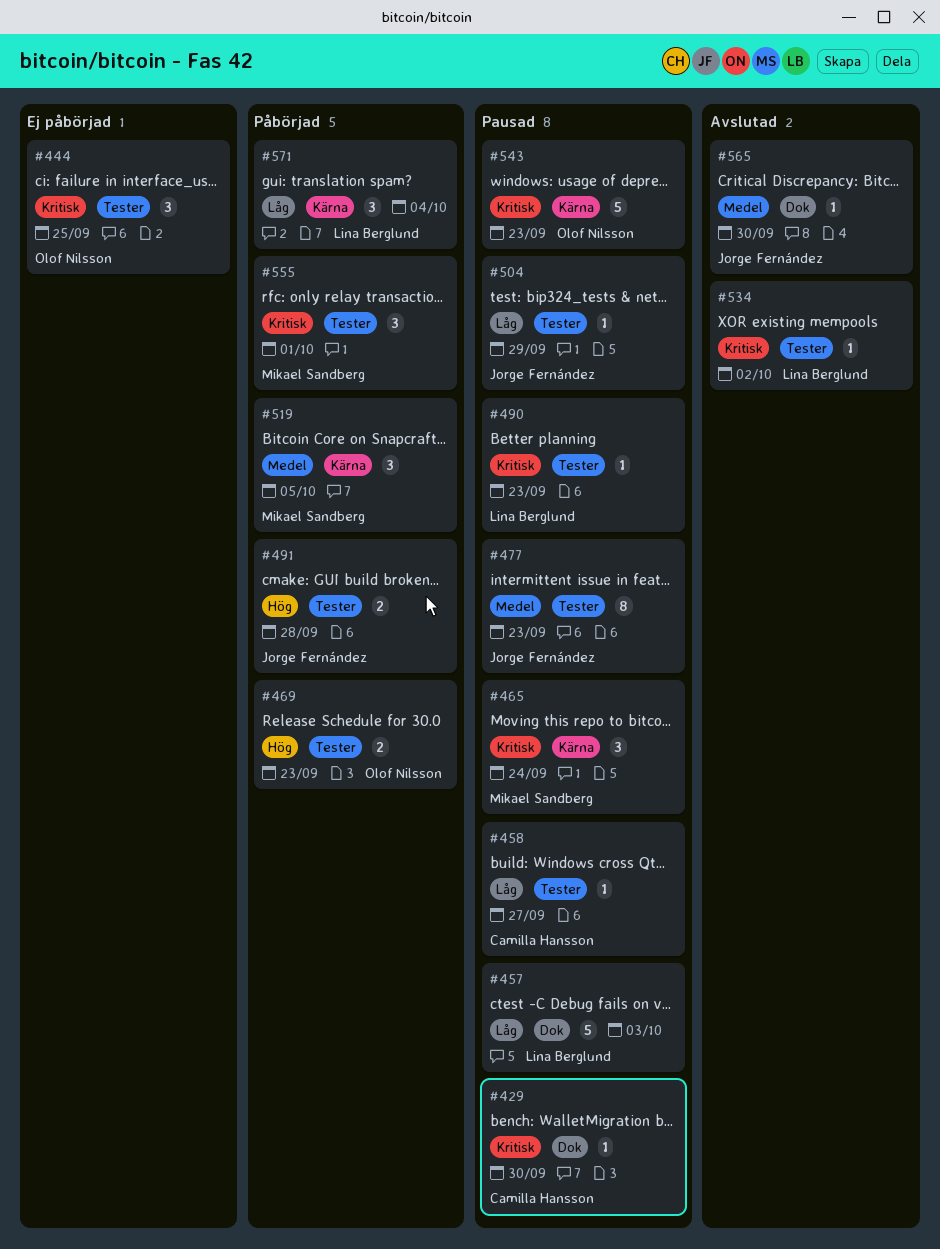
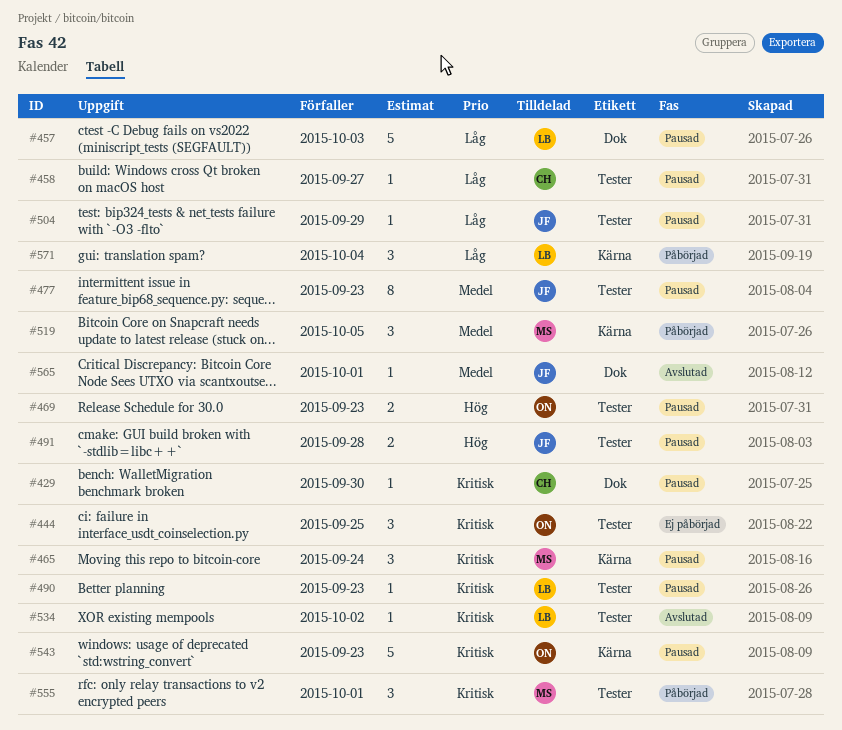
#469, status: Påbörjad -> Pausad
#491, status: Påbörjad -> Pausad
#565, due: Sep 30 -> Oct 1

